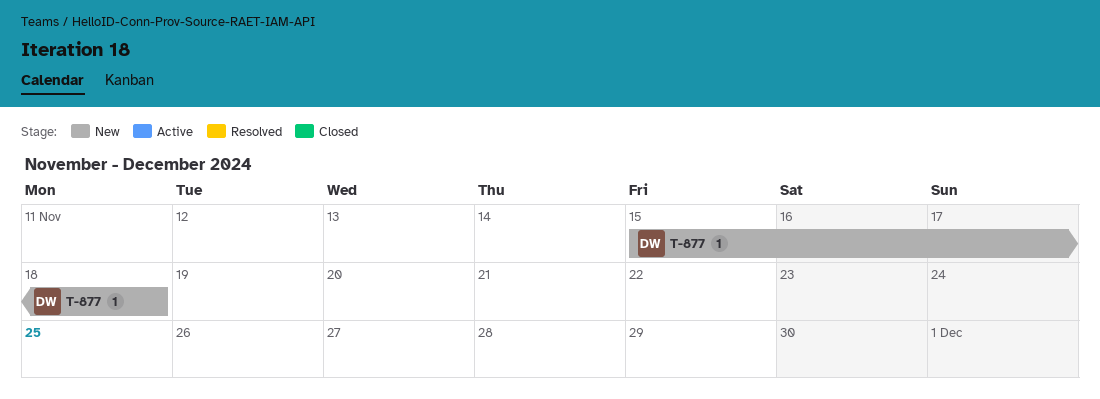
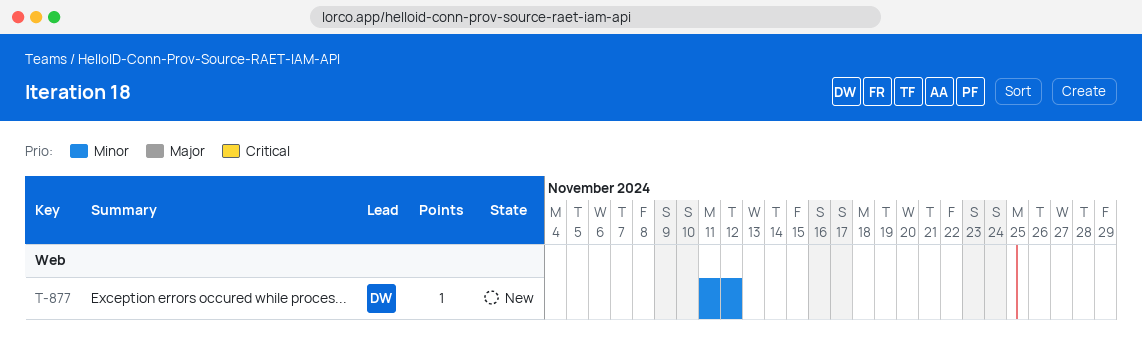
T-877, start: Nov 15 -> Nov 11
T-877, due: Nov 18 -> Nov 12

